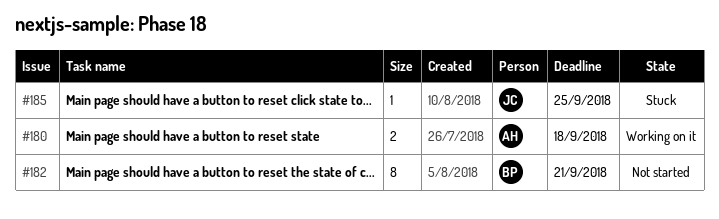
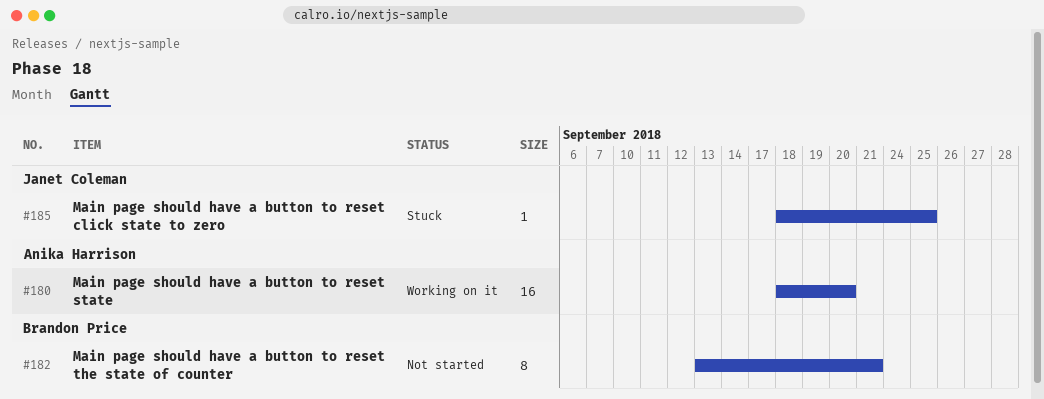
#180, estimate: 2 -> 16
#180, due: Sep 18 -> Sep 20

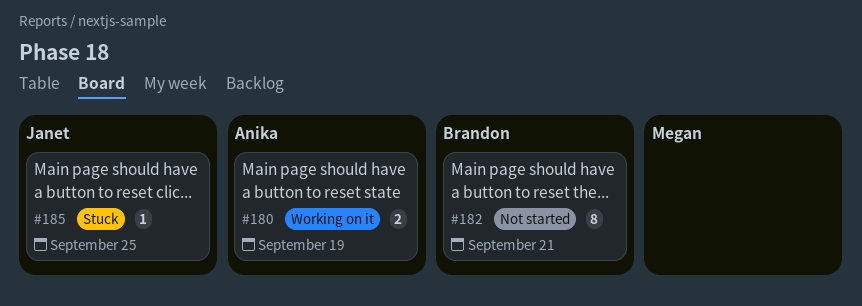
#180, estimate: 16 -> 2
#180, due: Sep 20 -> Sep 19

